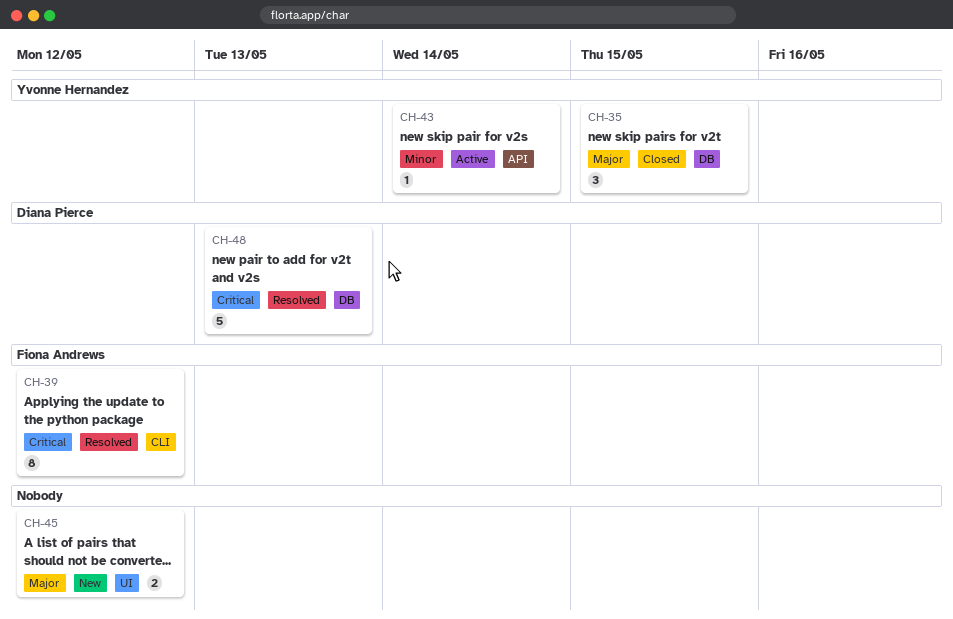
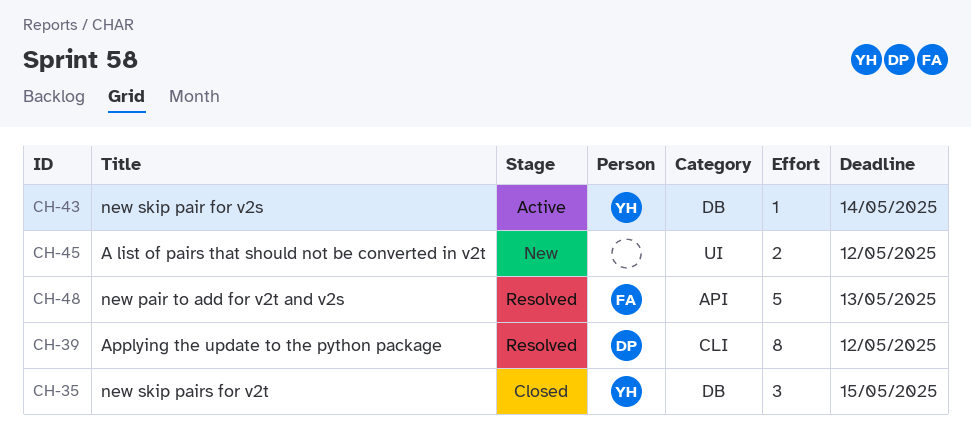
CH-39, owner: Fiona Andrews -> Diana Pierce
CH-43, label: API -> DB
CH-48, owner: Diana Pierce -> Fiona Andrews
CH-48, label: DB -> API

